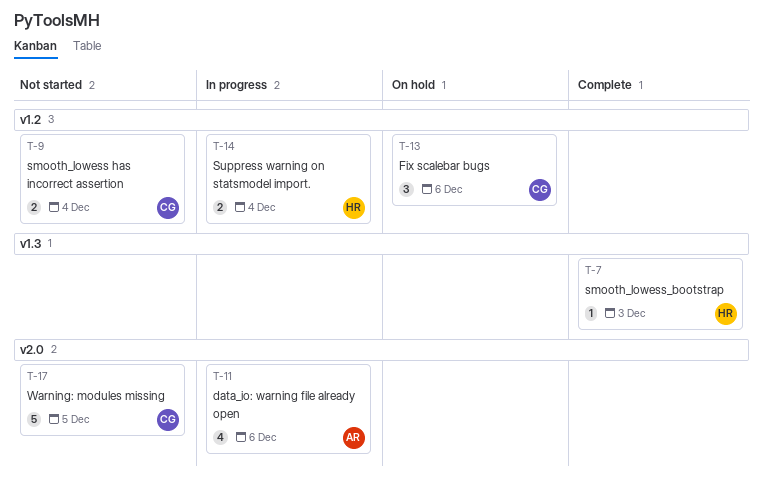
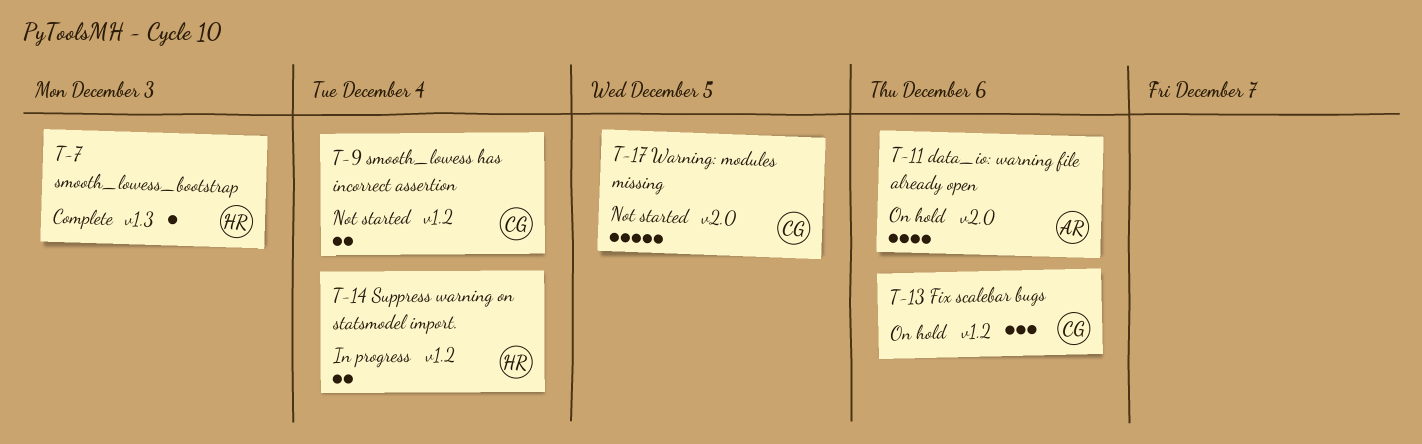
T-11, status: In progress -> On hold

